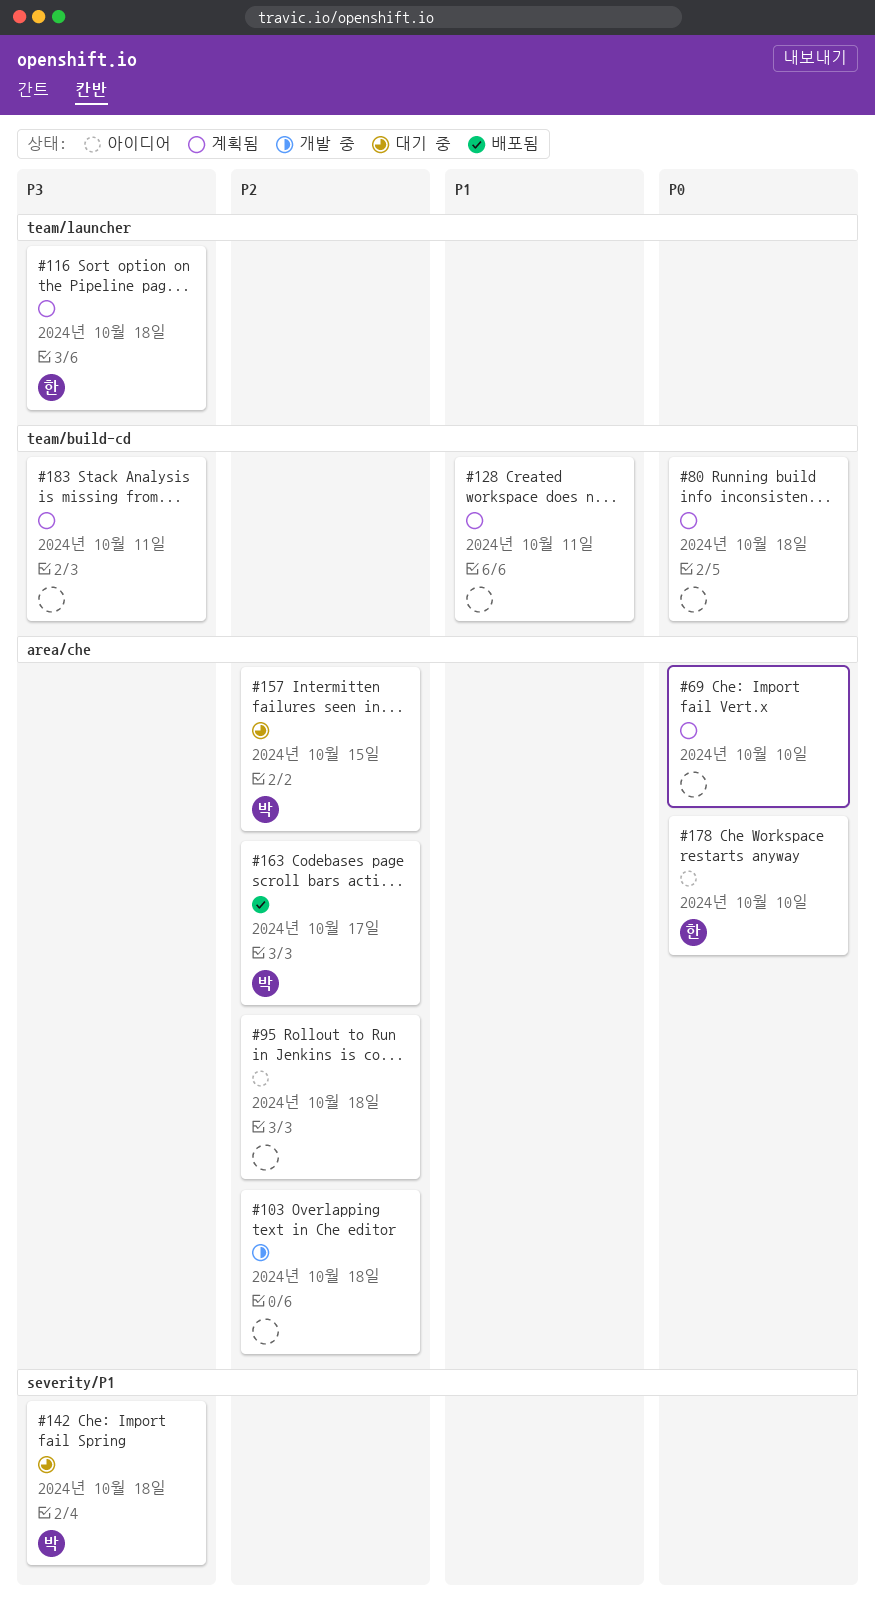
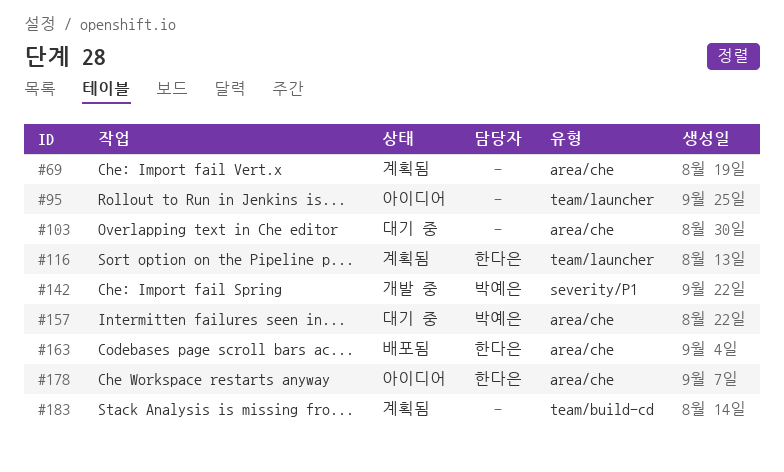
#80: present -> none
#95, label: area/che -> team/launcher
#103, status: 개발 중 -> 대기 중
#128: present -> none
#142, status: 대기 중 -> 개발 중
#163, owner: 박예은 -> 한다은

